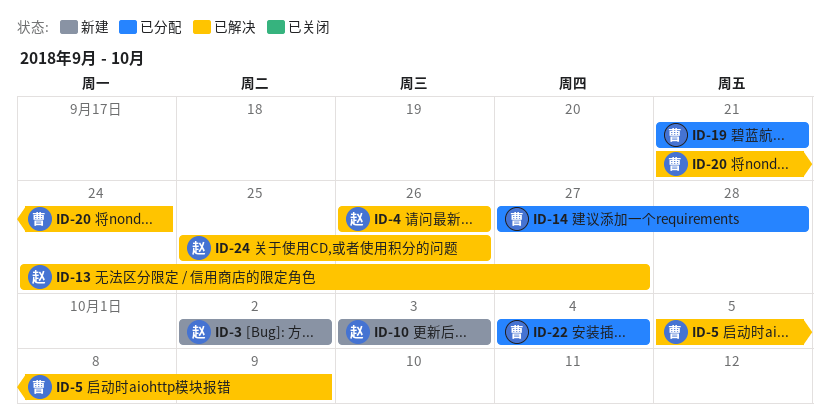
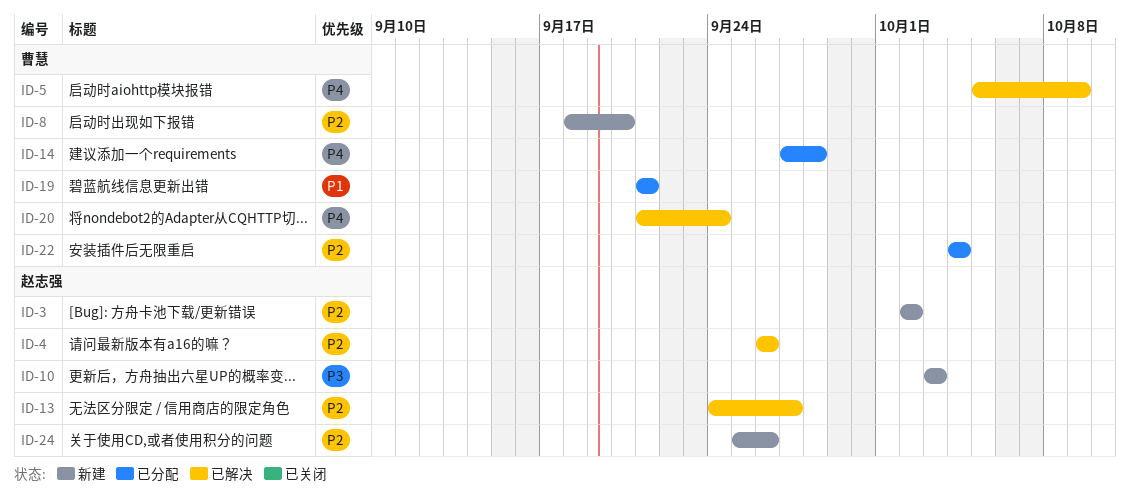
ID-8: none -> present
ID-24, status: 已解决 -> 新建

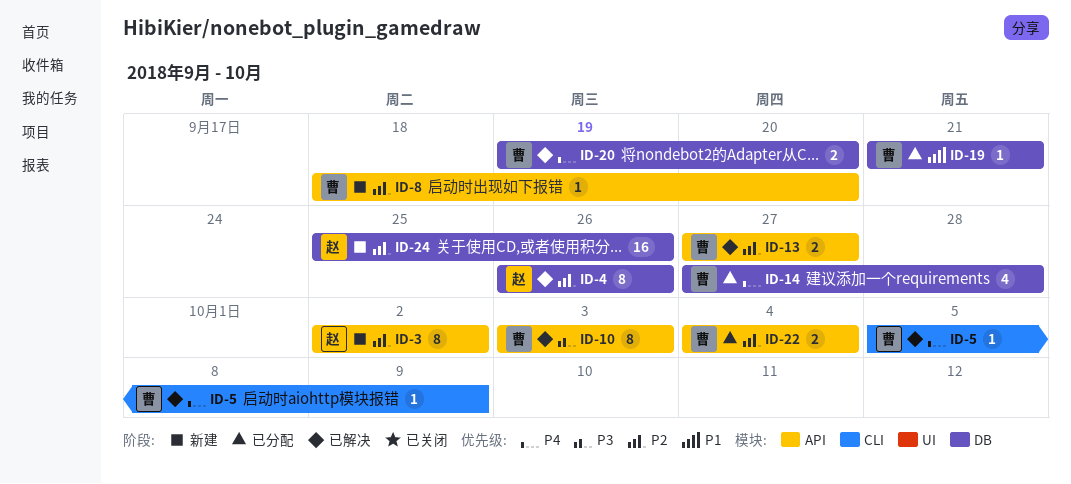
ID-10, status: 新建 -> 已解决
ID-10, owner: 赵志强 -> 曹慧
ID-13, owner: 赵志强 -> 曹慧
ID-13, start: Sep 24 -> Sep 27
ID-20, start: Sep 21 -> Sep 19
ID-20, due: Sep 24 -> Sep 20

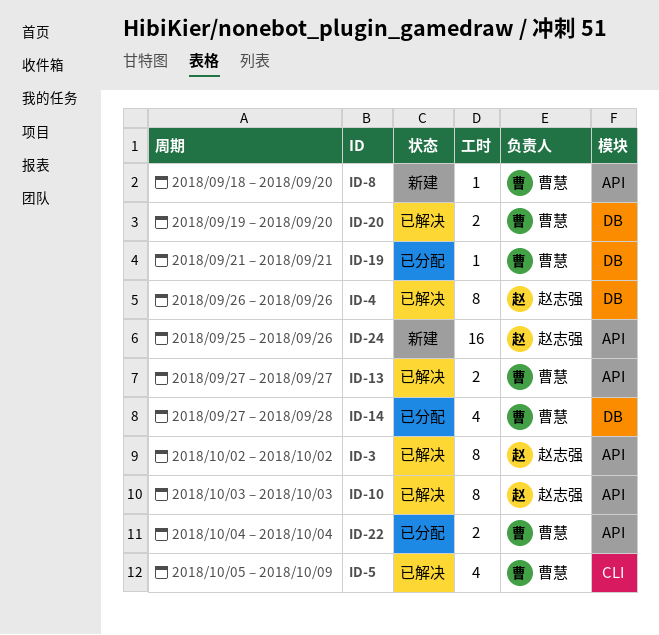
ID-3, status: 新建 -> 已解决
ID-5, estimate: 1 -> 4
ID-10, owner: 曹慧 -> 赵志强
ID-24, label: DB -> API

